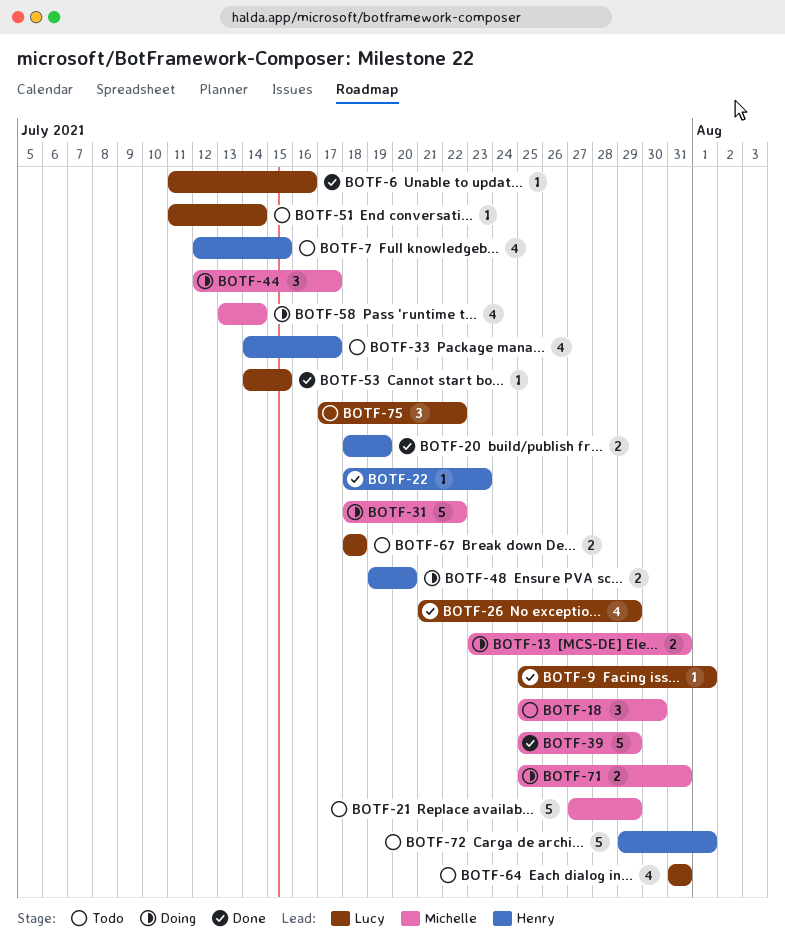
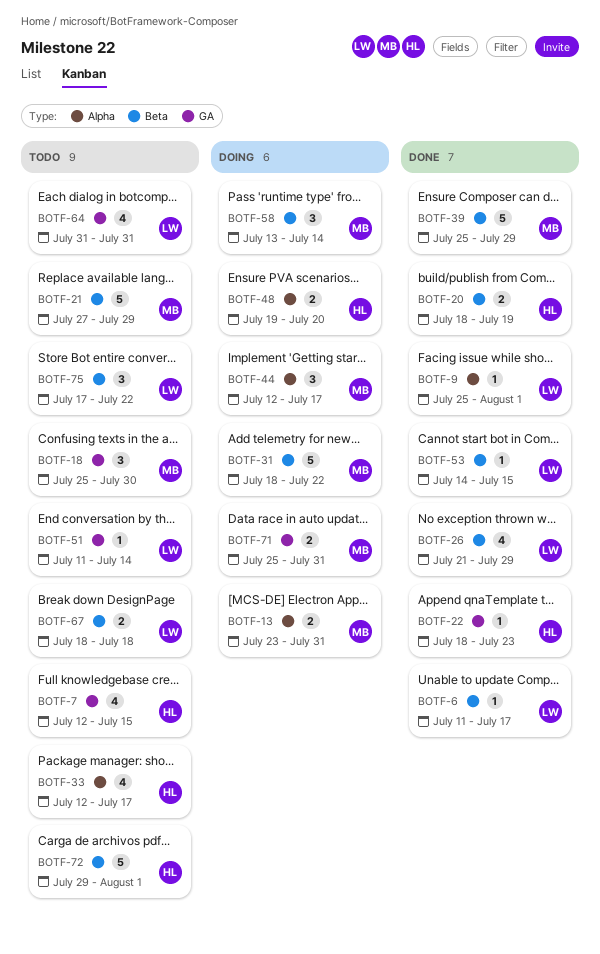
BOTF-6, due: Jul 16 -> Jul 17
BOTF-33, start: Jul 14 -> Jul 12
BOTF-58, estimate: 4 -> 3

